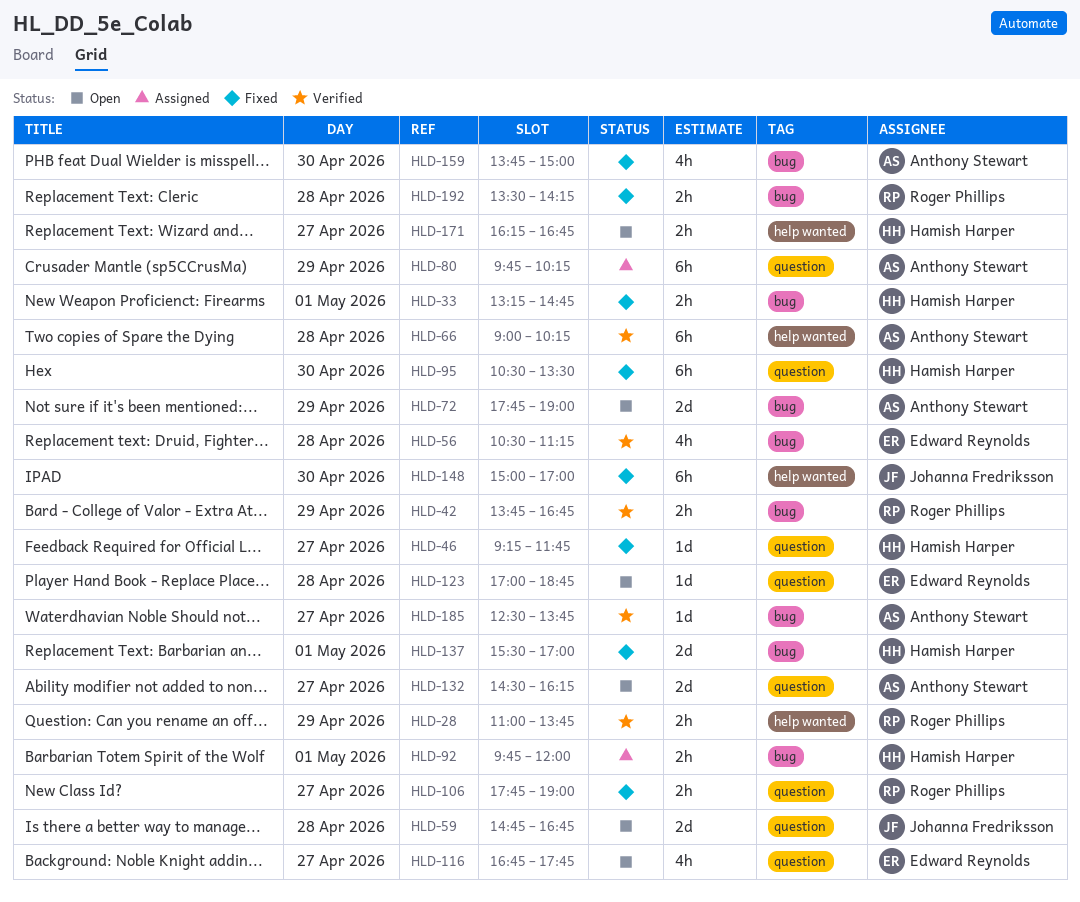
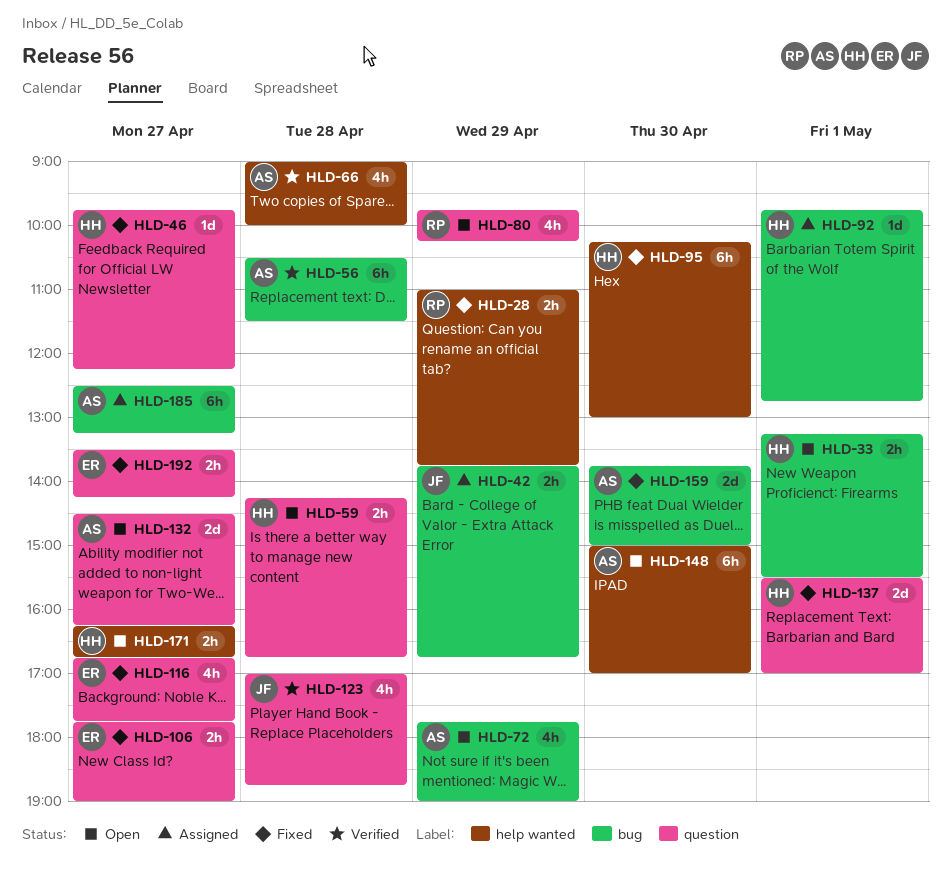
HLD-28, status: Verified -> Fixed
HLD-33, status: Fixed -> Open
HLD-33, ends: 14:45 -> 15:30
HLD-42, status: Verified -> Assigned
HLD-42, owner: Roger Phillips -> Johanna Fredriksson
HLD-46, begins: 09:15 -> 09:45
HLD-46, ends: 11:45 -> 12:15
HLD-56, owner: Edward Reynolds -> Anthony Stewart
HLD-56, estimate: 4h -> 6h
HLD-56, ends: 11:15 -> 11:30
HLD-59, owner: Johanna Fredriksson -> Hamish Harper
HLD-59, estimate: 2d -> 2h
HLD-59, begins: 14:45 -> 14:15
HLD-66, estimate: 6h -> 4h
HLD-66, ends: 10:15 -> 10:00
HLD-72, estimate: 2d -> 4h
HLD-80, status: Assigned -> Open
HLD-80, owner: Anthony Stewart -> Roger Phillips
HLD-80, estimate: 6h -> 4h
HLD-92, estimate: 2h -> 1d
HLD-92, ends: 12:00 -> 12:45
HLD-95, label: question -> help wanted
HLD-95, begins: 10:30 -> 10:15
HLD-95, ends: 13:30 -> 13:00
HLD-106, owner: Roger Phillips -> Edward Reynolds
HLD-116, status: Open -> Fixed
HLD-123, status: Open -> Verified
HLD-123, owner: Edward Reynolds -> Johanna Fredriksson
HLD-123, estimate: 1d -> 4h
HLD-137, label: bug -> question
HLD-148, status: Fixed -> Open
HLD-148, owner: Johanna Fredriksson -> Anthony Stewart
HLD-159, estimate: 4h -> 2d
HLD-185, status: Verified -> Assigned
HLD-185, estimate: 1d -> 6h
HLD-185, ends: 13:45 -> 13:15
HLD-192, owner: Roger Phillips -> Edward Reynolds
HLD-192, label: bug -> question
HLD-192, day: Apr 28 -> Apr 27

